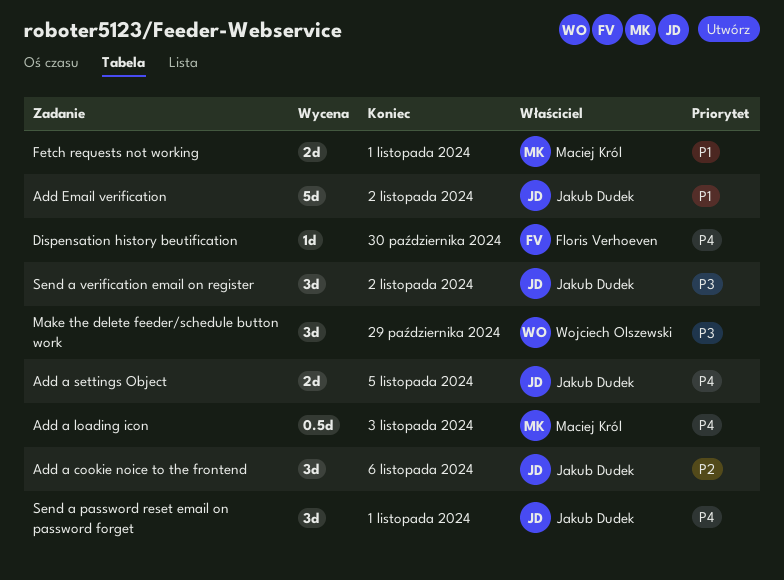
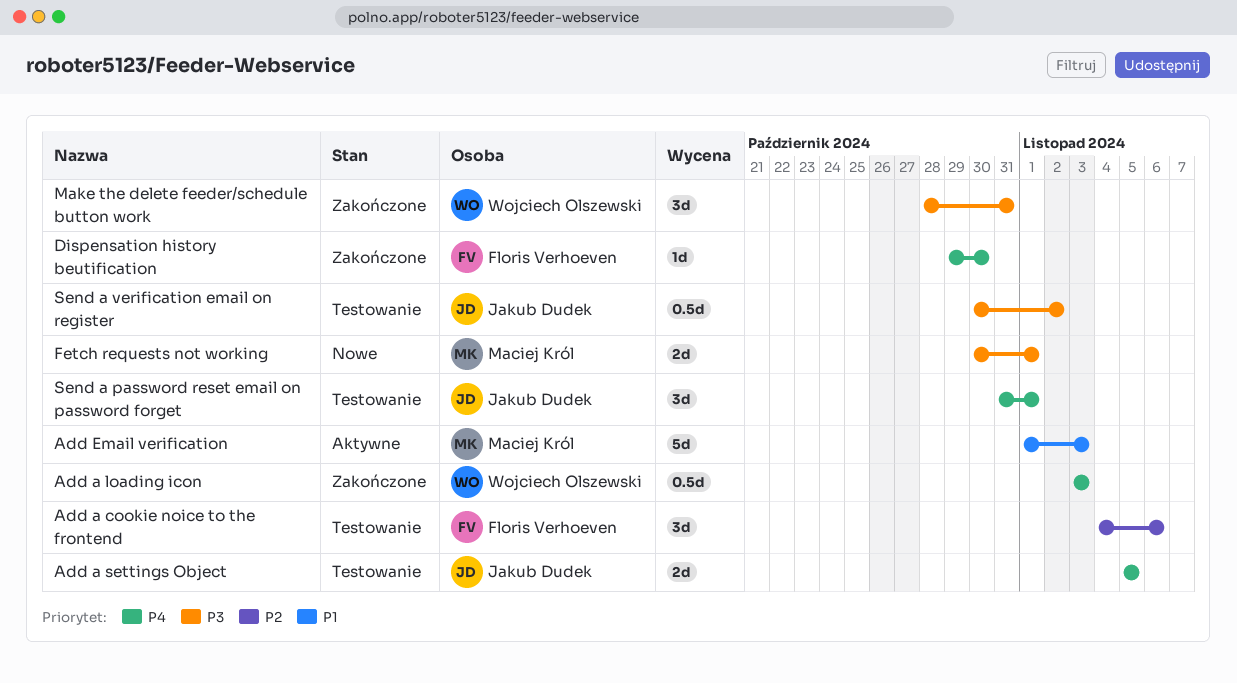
Add a cookie noice to the frontend, owner: Jakub Dudek -> Floris Verhoeven
Add a loading icon, owner: Maciej Król -> Wojciech Olszewski
Add Email verification, owner: Jakub Dudek -> Maciej Król
Add Email verification, due: Nov 2 -> Nov 3
Fetch requests not working, priority: P1 -> P3
Make the delete feeder/schedule button work, due: Oct 29 -> Oct 31
Send a verification email on register, estimate: 3d -> 0.5d

